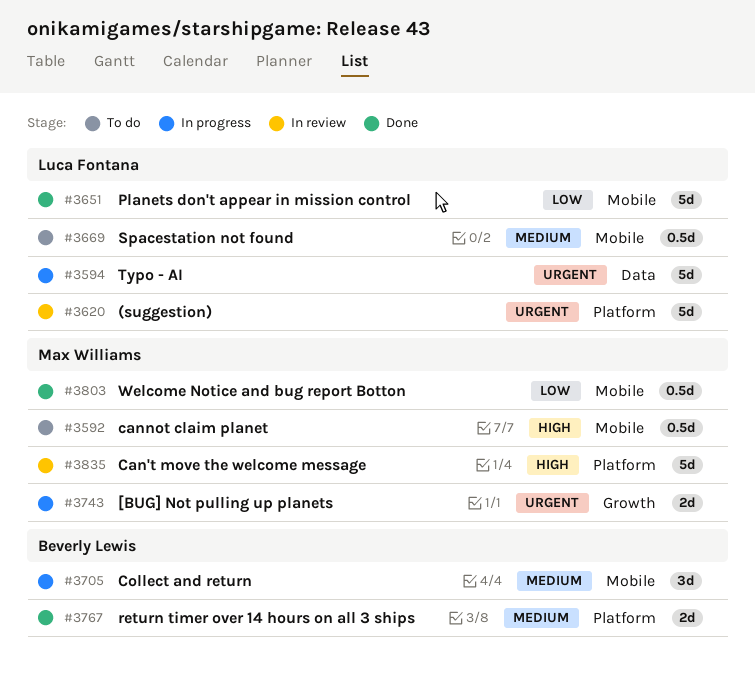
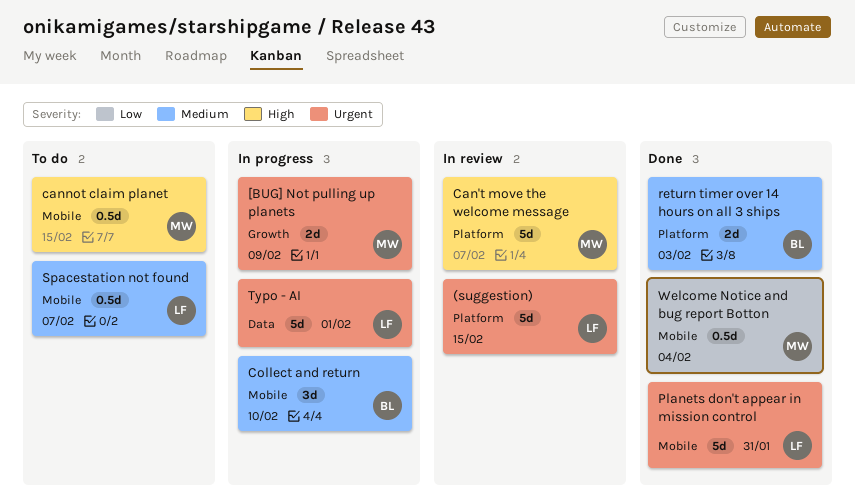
Planets don't appear in mission control, priority: Low -> Urgent

